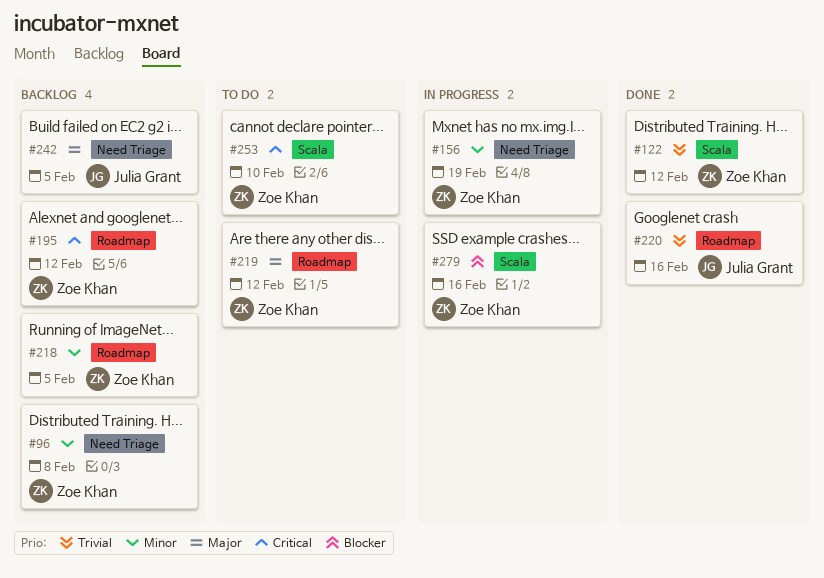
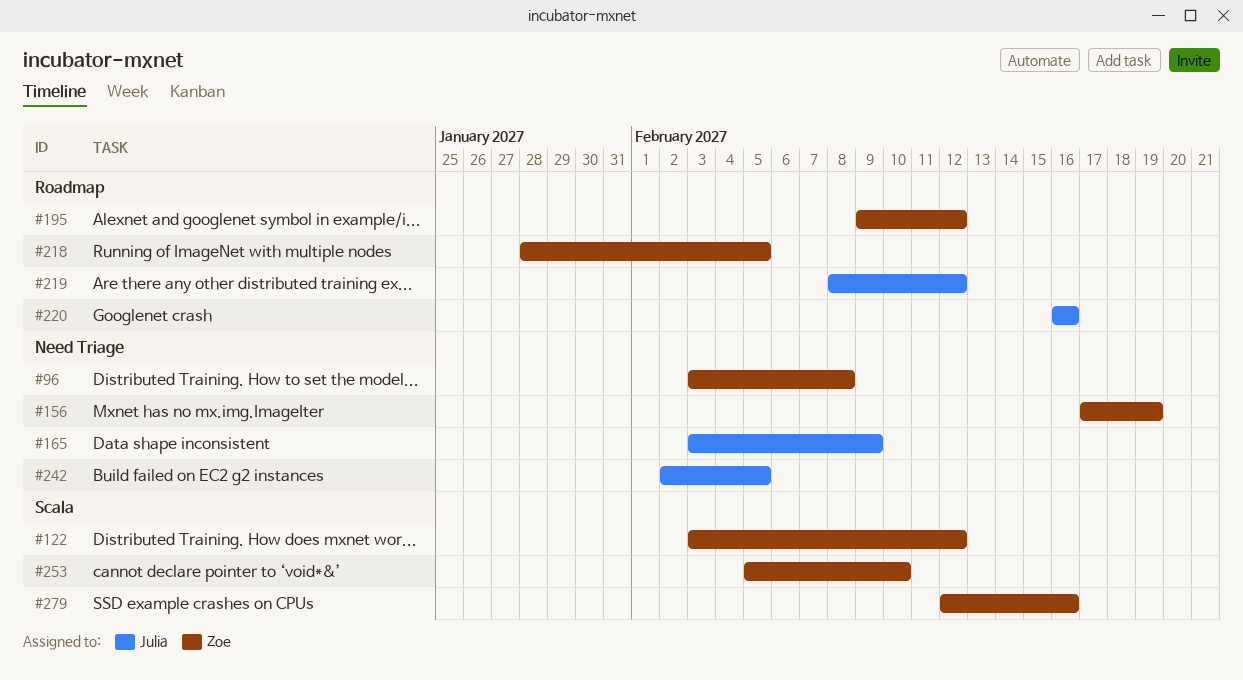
#165: none -> present
#219, owner: Zoe Khan -> Julia Grant

